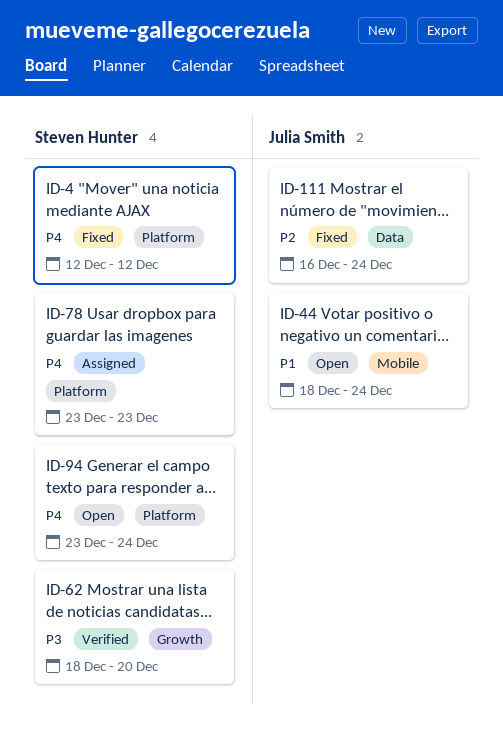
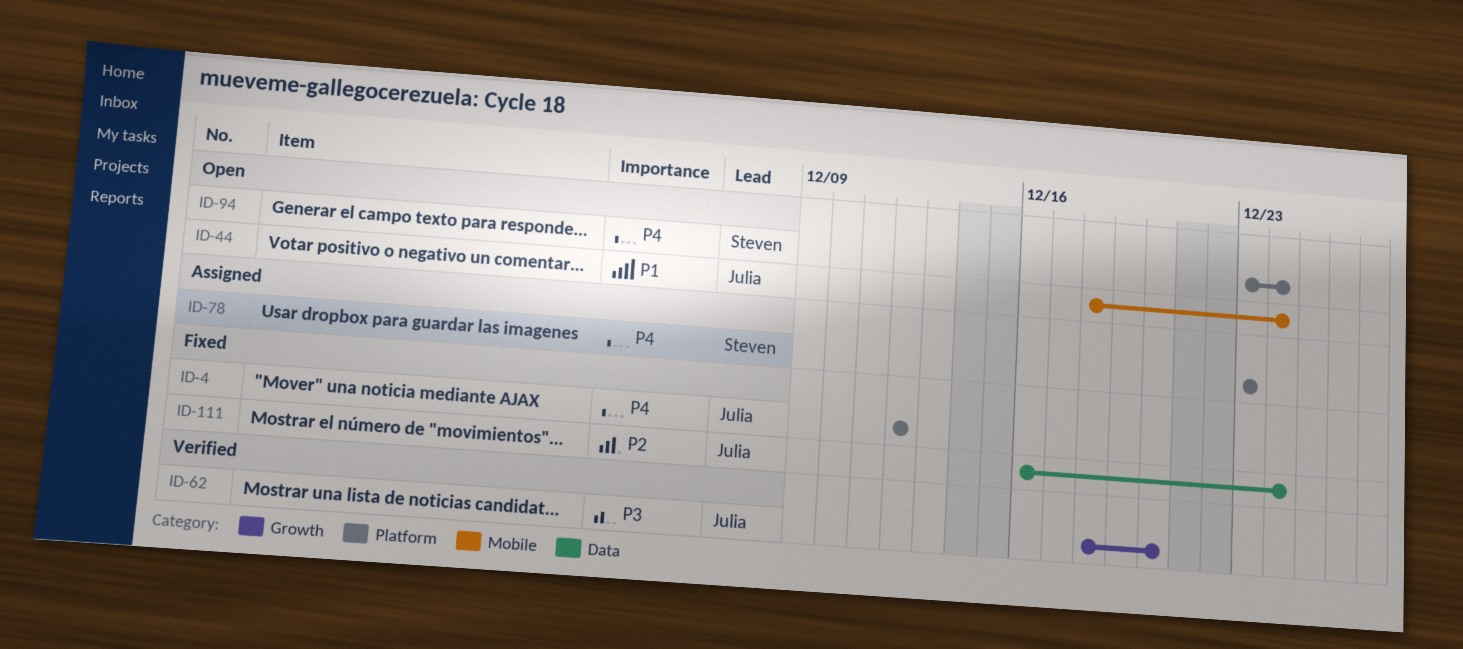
ID-4, owner: Steven Hunter -> Julia Smith
ID-62, owner: Steven Hunter -> Julia Smith

